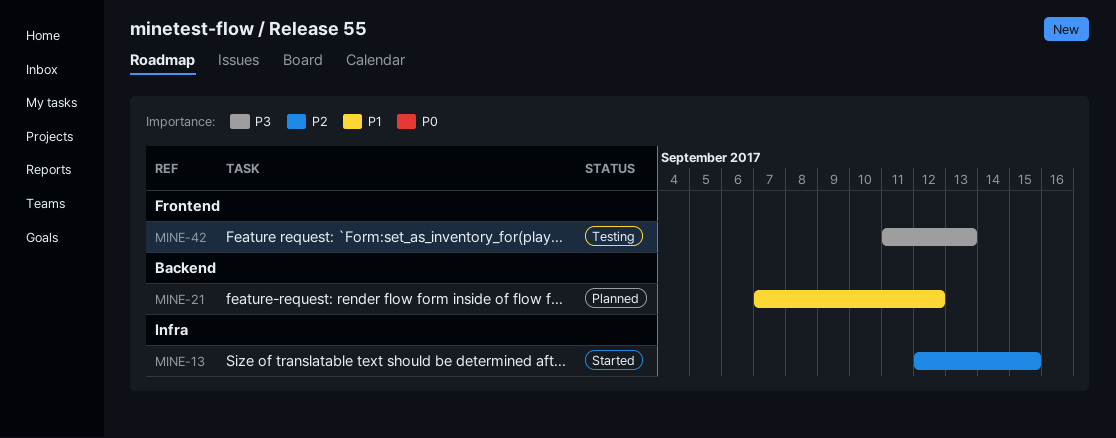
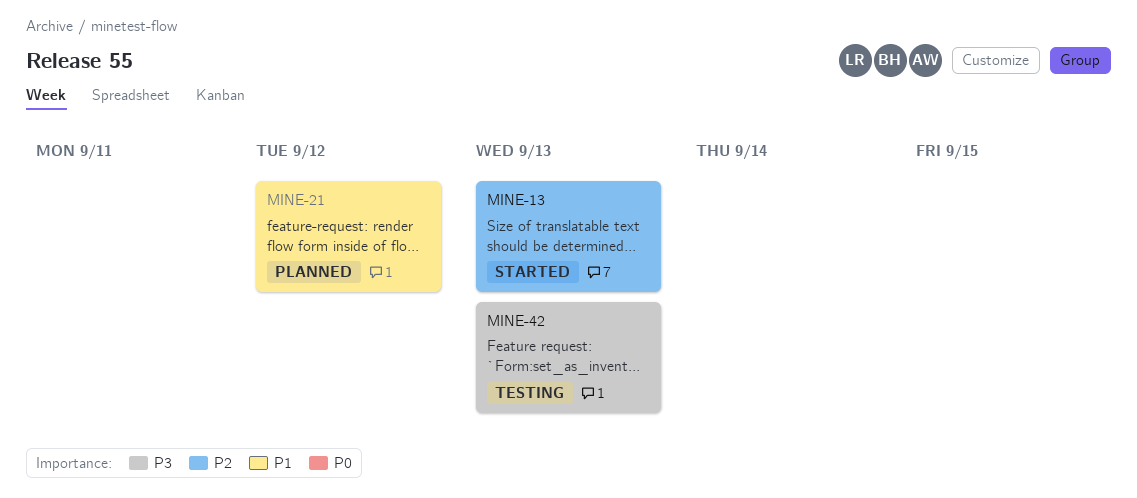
MINE-13, due: Sep 15 -> Sep 13

